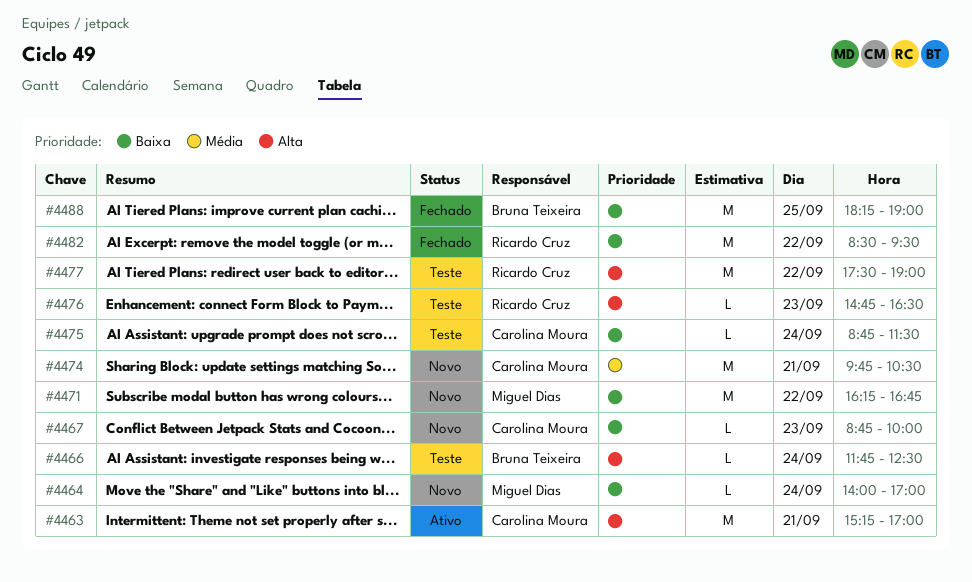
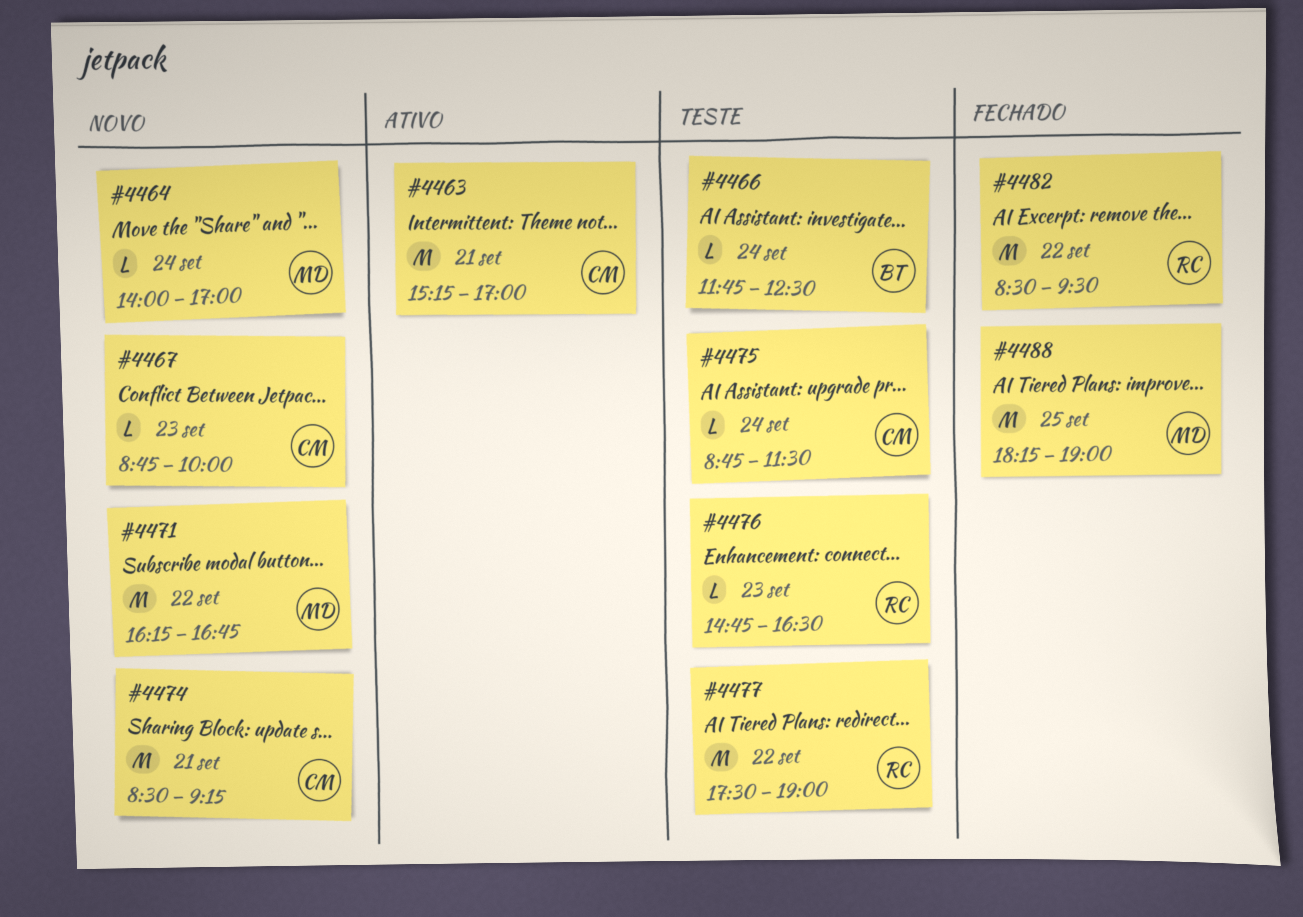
#4474, begins: 09:45 -> 08:30
#4474, ends: 10:30 -> 09:15
#4488, owner: Bruna Teixeira -> Miguel Dias

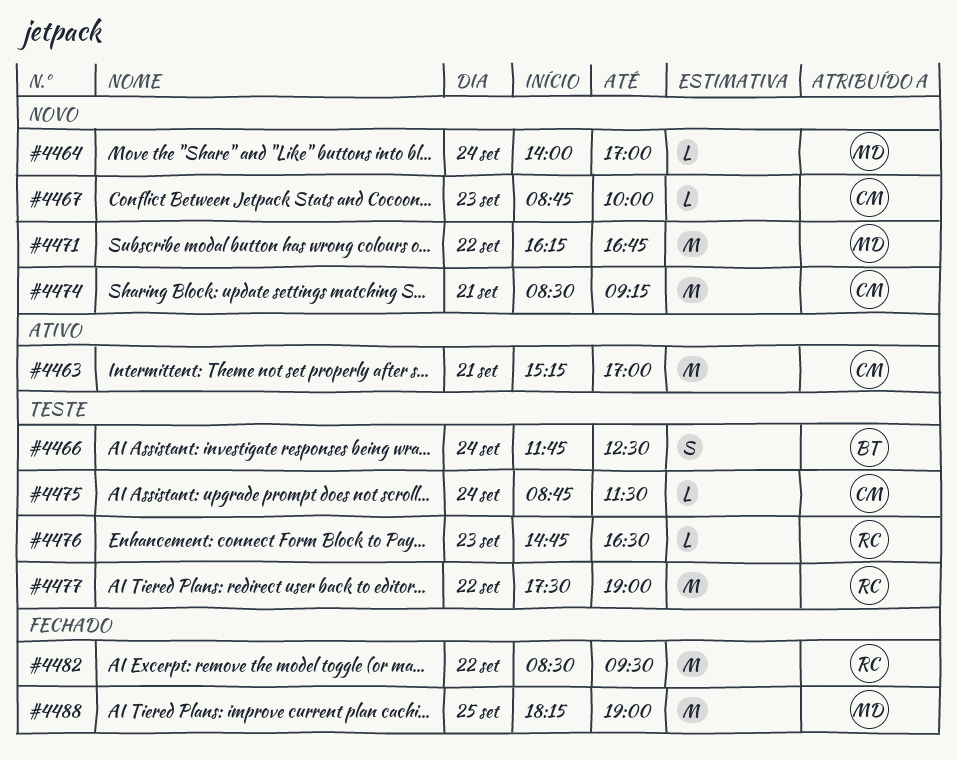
#4466, estimate: L -> S

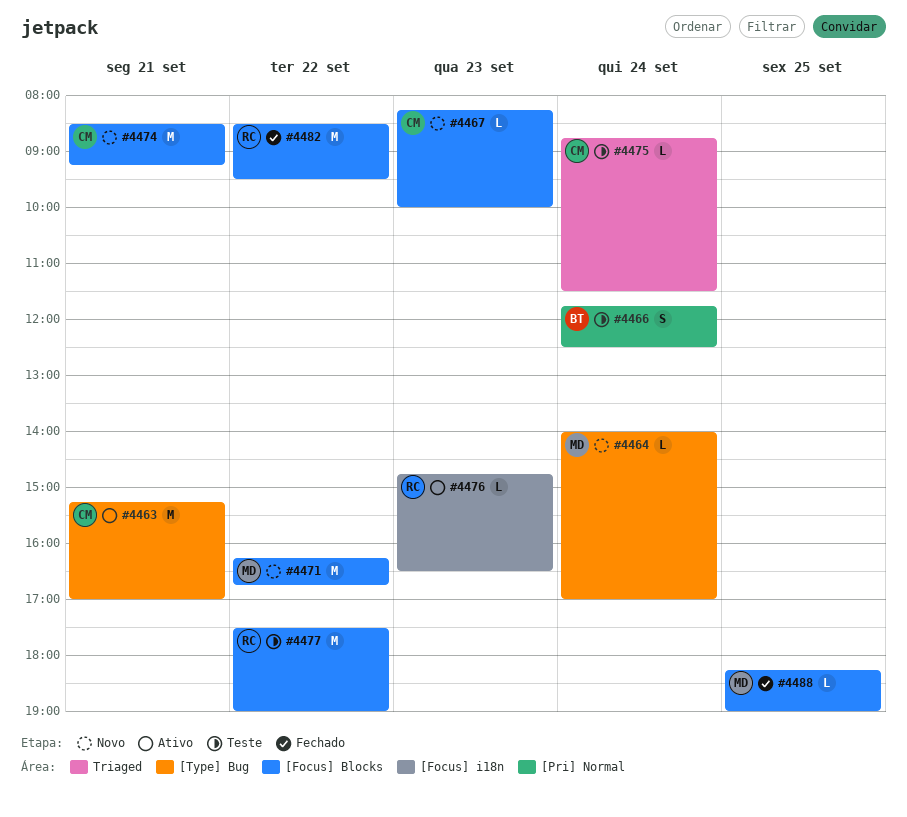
#4467, begins: 08:45 -> 08:15
#4476, status: Teste -> Ativo
#4488, estimate: M -> L

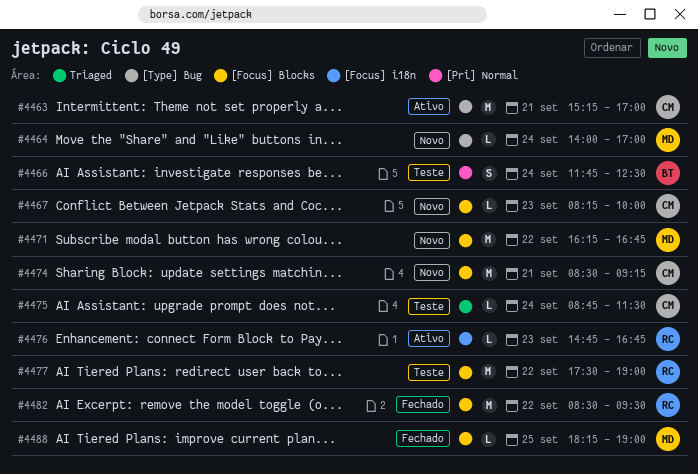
#4476, ends: 16:30 -> 16:45

